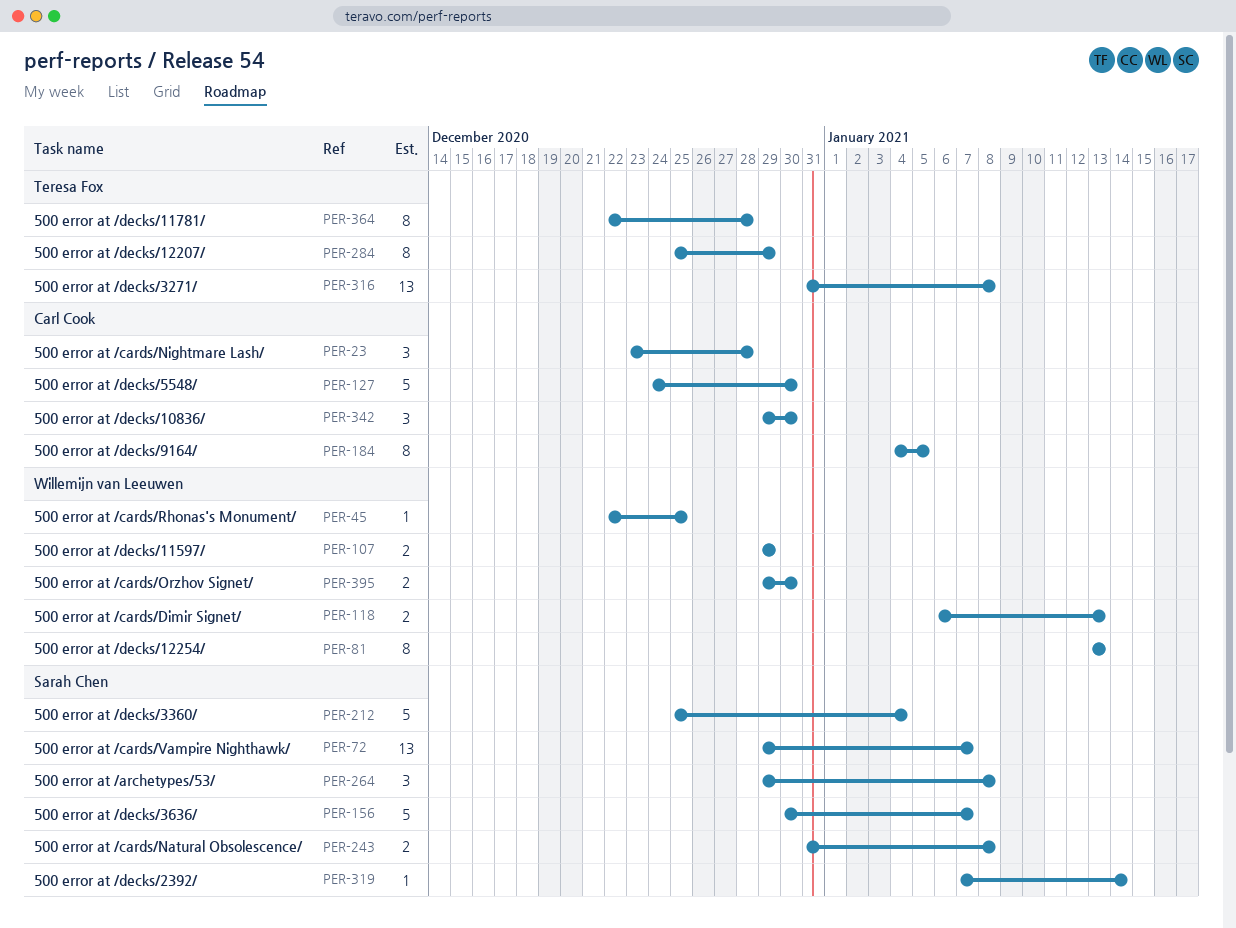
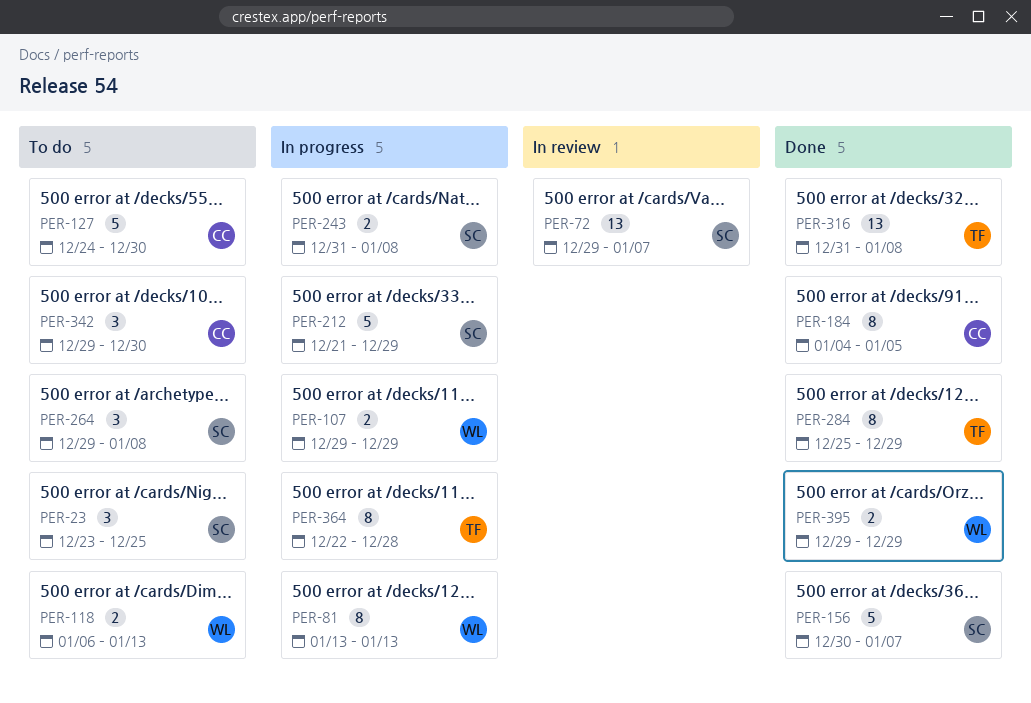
PER-23, owner: Carl Cook -> Sarah Chen
PER-23, due: Dec 28 -> Dec 25
PER-45: present -> none
PER-212, start: Dec 25 -> Dec 21
PER-212, due: Jan 4 -> Dec 29
PER-319: present -> none
PER-395, due: Dec 30 -> Dec 29

